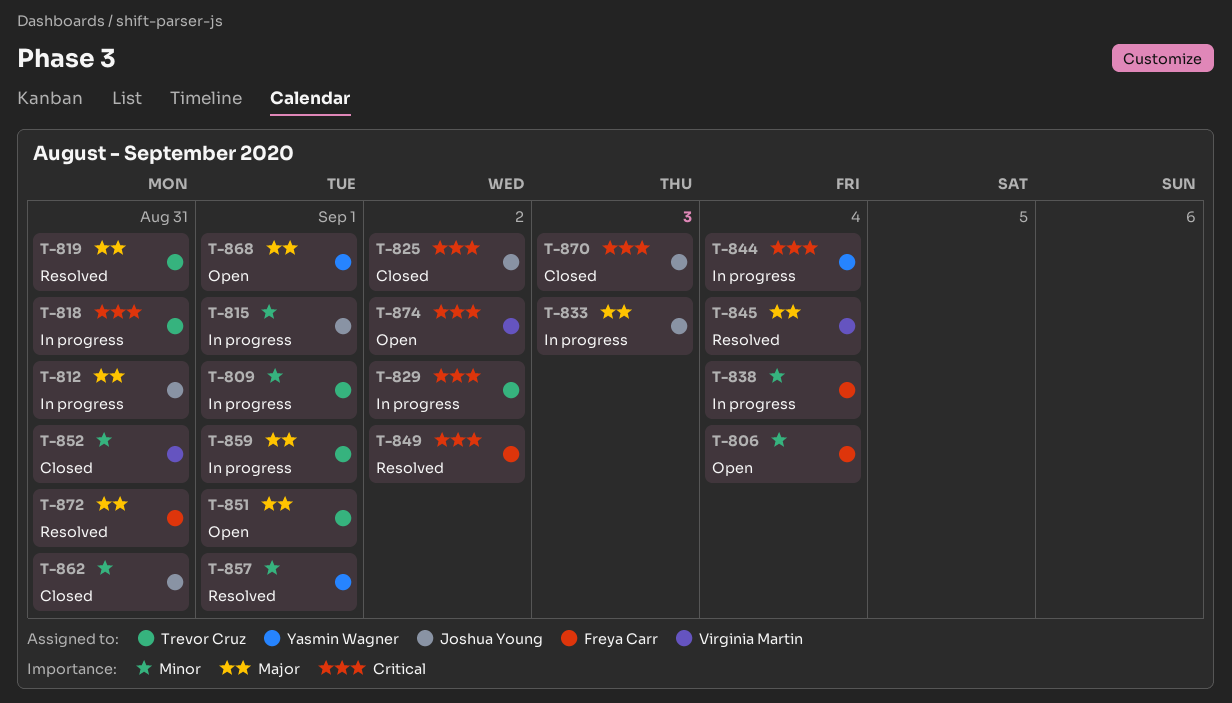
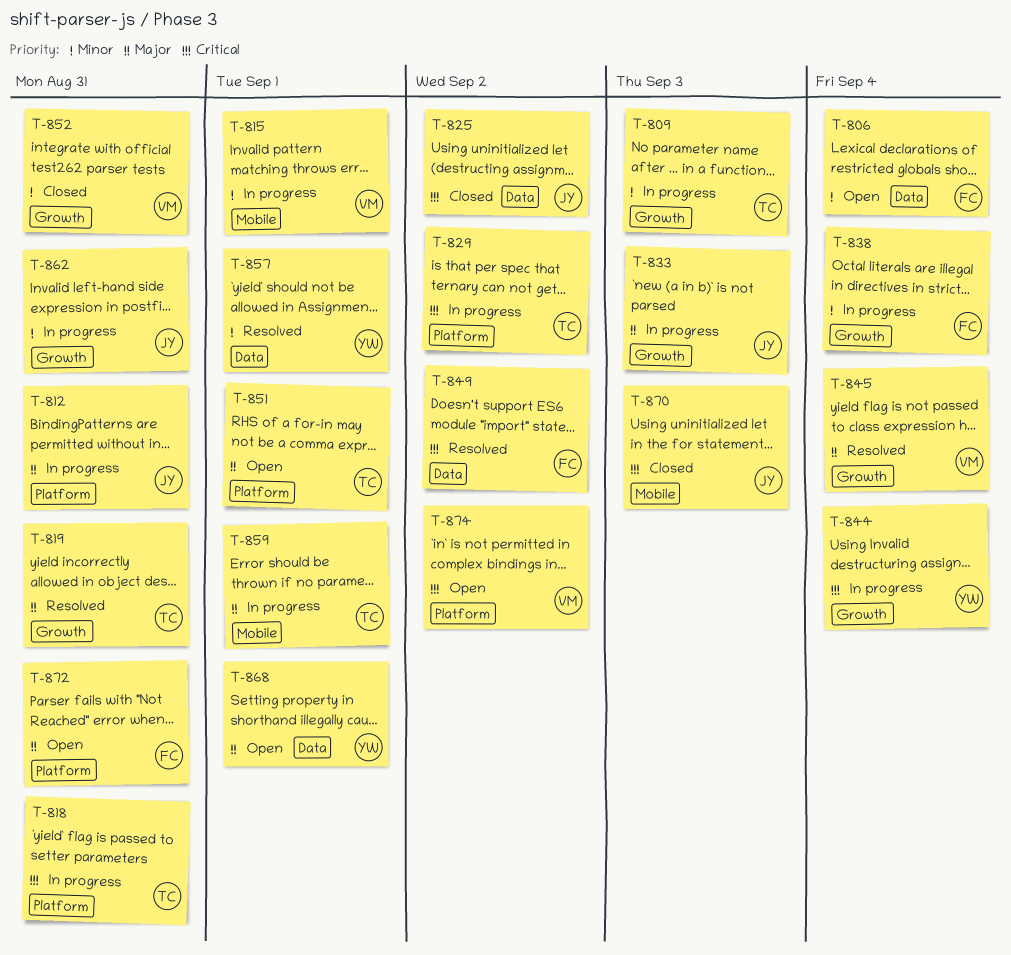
T-809, due: Sep 1 -> Sep 3
T-815, owner: Joshua Young -> Virginia Martin
T-862, status: Closed -> In progress
T-872, status: Resolved -> Open

